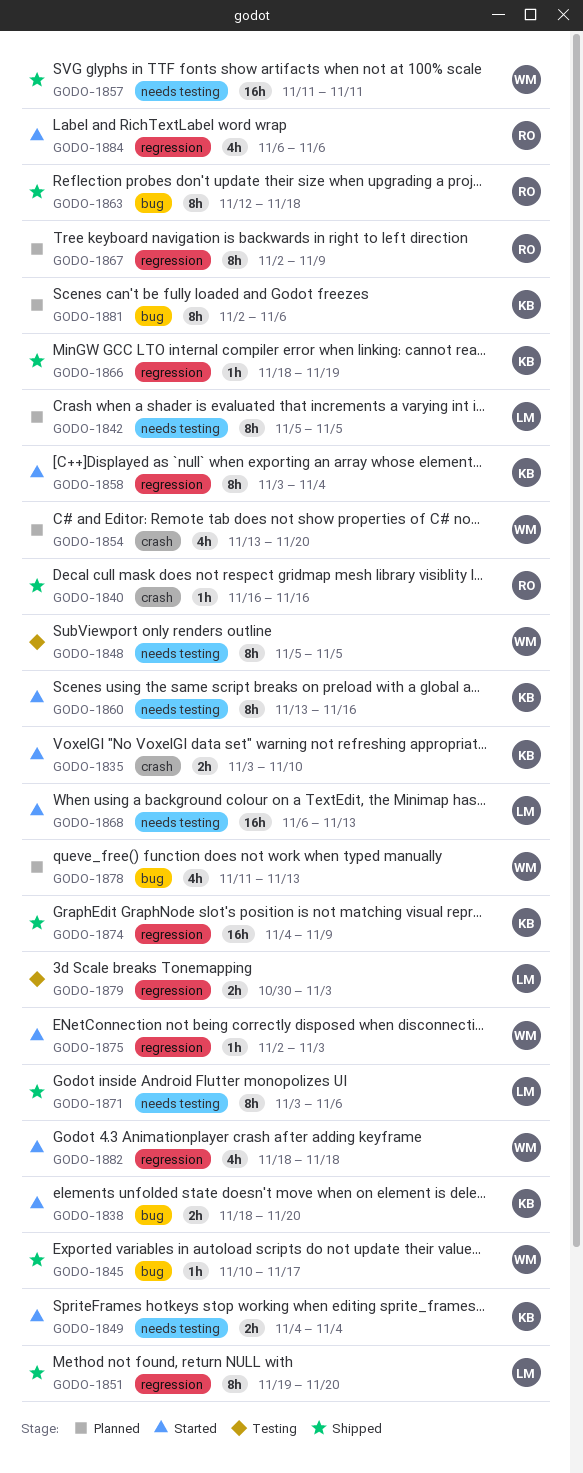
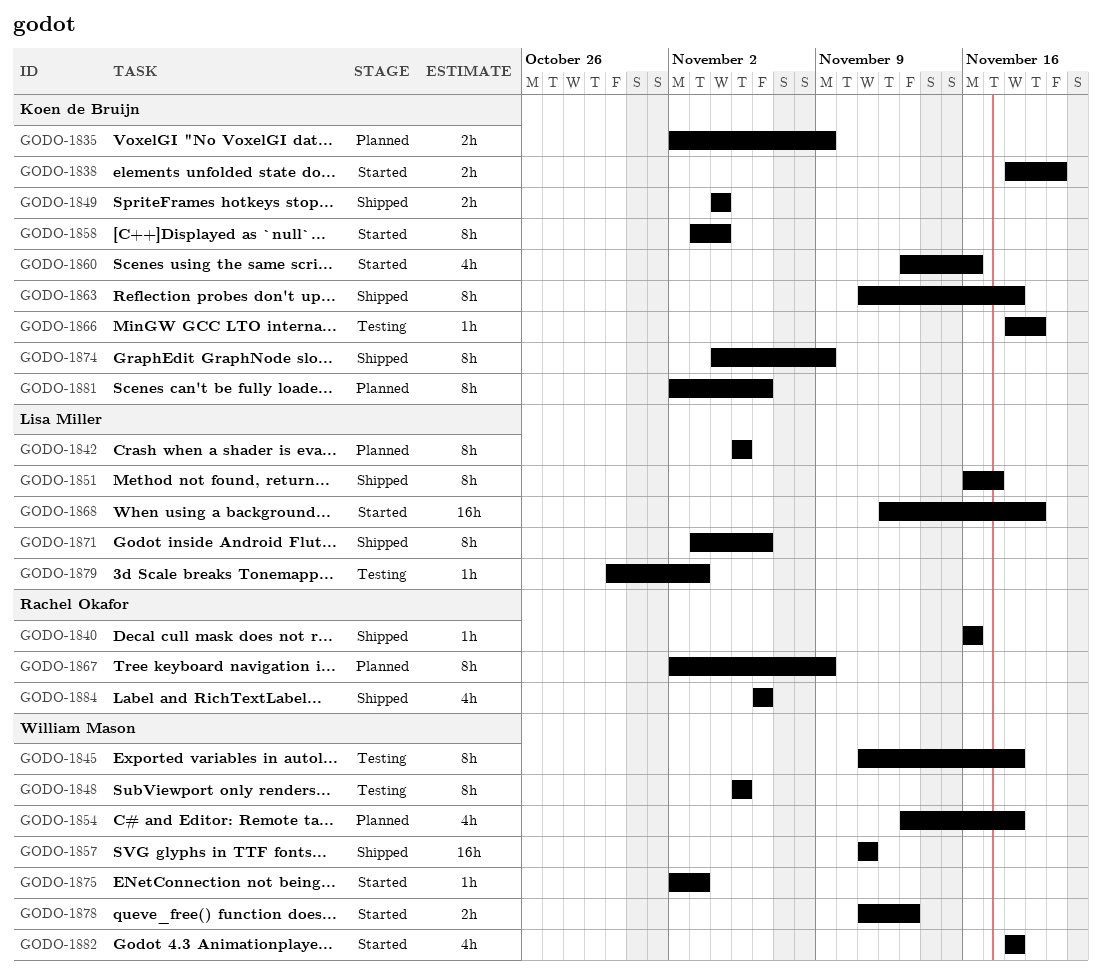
GODO-1835, status: Started -> Planned
GODO-1835, start: Nov 3 -> Nov 2
GODO-1835, due: Nov 10 -> Nov 9
GODO-1845, status: Shipped -> Testing
GODO-1845, estimate: 1h -> 8h
GODO-1845, start: Nov 10 -> Nov 11
GODO-1845, due: Nov 17 -> Nov 18
GODO-1849, status: Started -> Shipped
GODO-1851, start: Nov 19 -> Nov 16
GODO-1851, due: Nov 20 -> Nov 17
GODO-1854, due: Nov 20 -> Nov 18
GODO-1860, estimate: 8h -> 4h
GODO-1863, owner: Rachel Okafor -> Koen de Bruijn
GODO-1863, start: Nov 12 -> Nov 11
GODO-1866, status: Shipped -> Testing
GODO-1868, start: Nov 6 -> Nov 12
GODO-1868, due: Nov 13 -> Nov 19
GODO-1874, estimate: 16h -> 8h
GODO-1878, status: Planned -> Started
GODO-1878, estimate: 4h -> 2h
GODO-1879, estimate: 2h -> 1h
GODO-1884, status: Started -> Shipped

